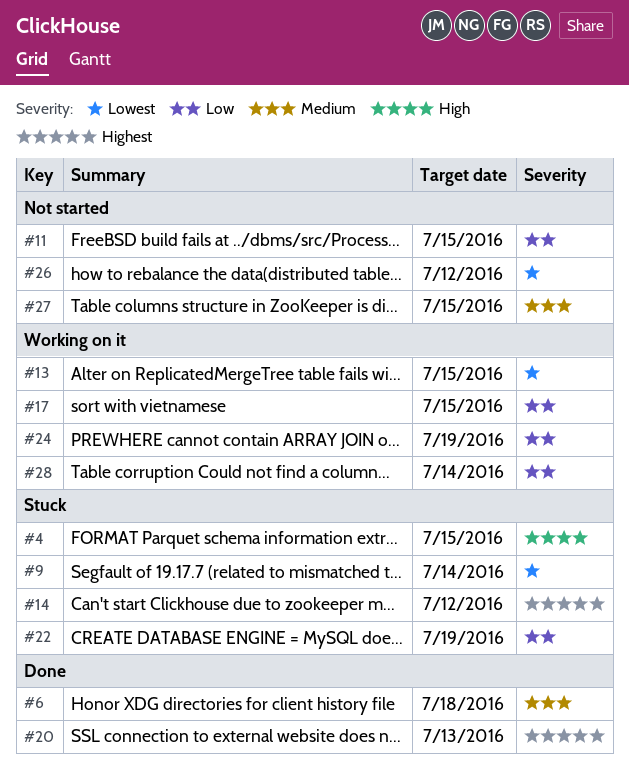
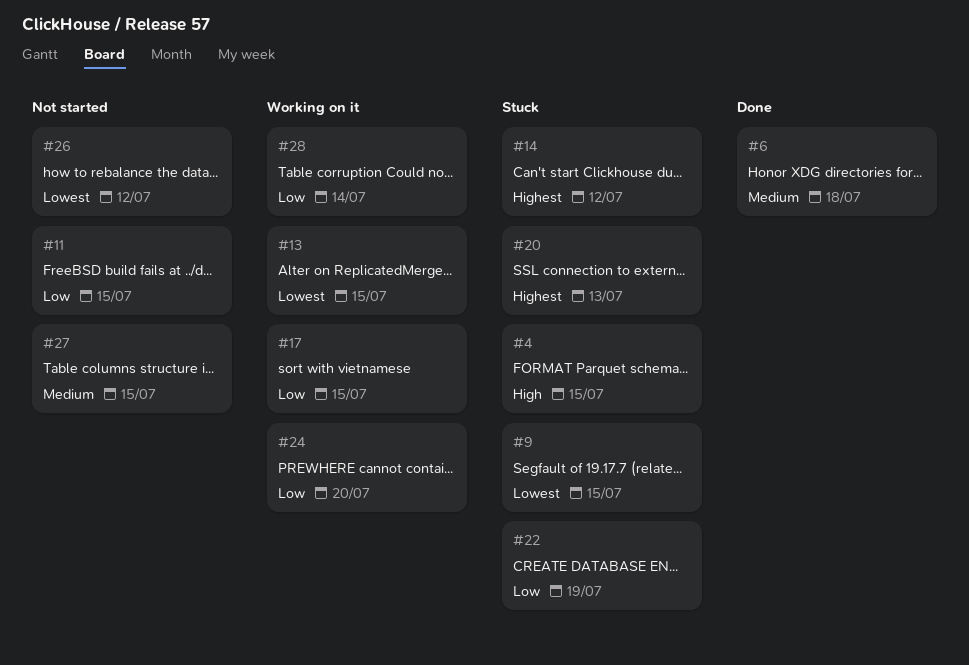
#9, due: Jul 14 -> Jul 15
#20, status: Done -> Stuck
#24, due: Jul 19 -> Jul 20

